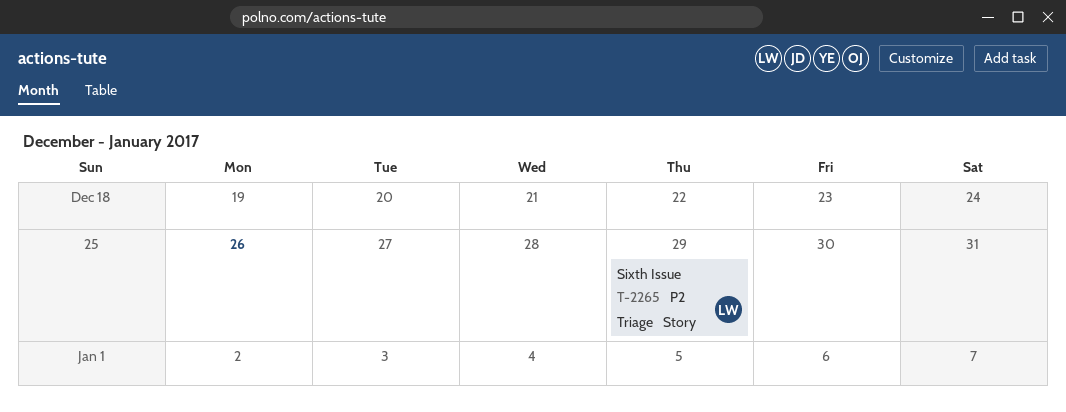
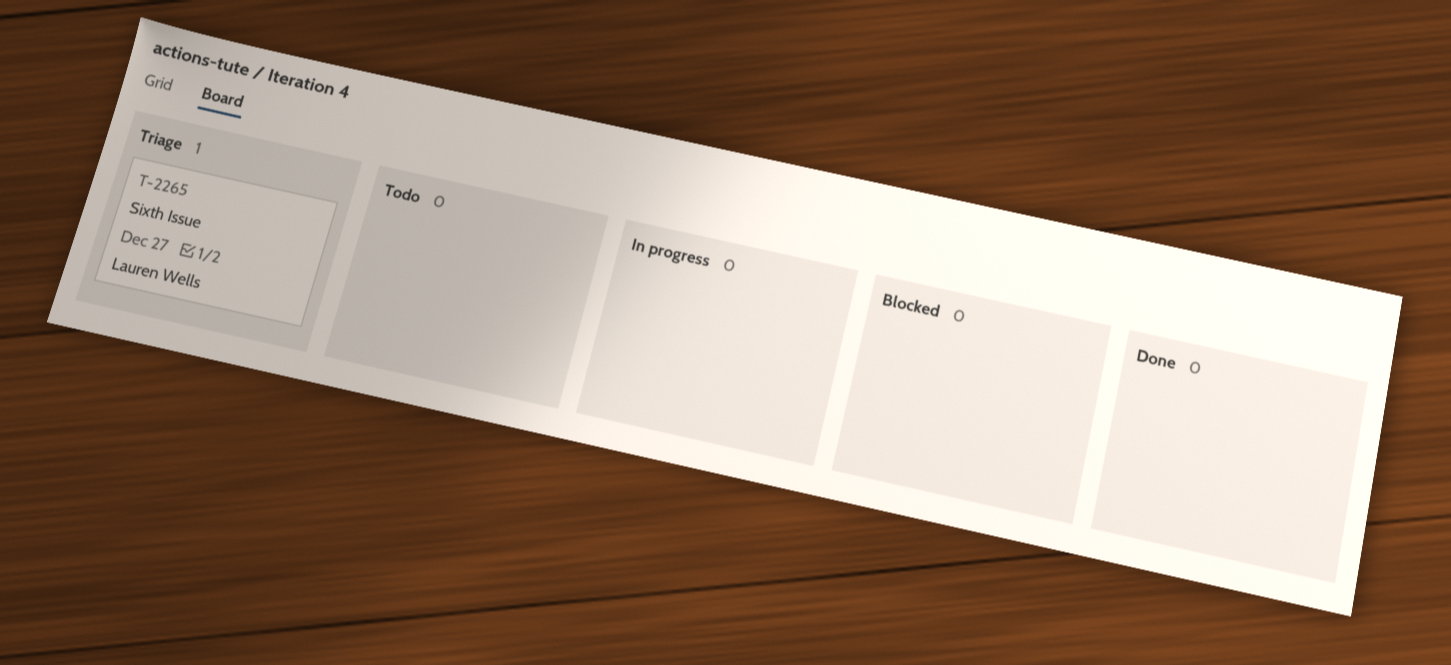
T-2265, due: Dec 29 -> Dec 27

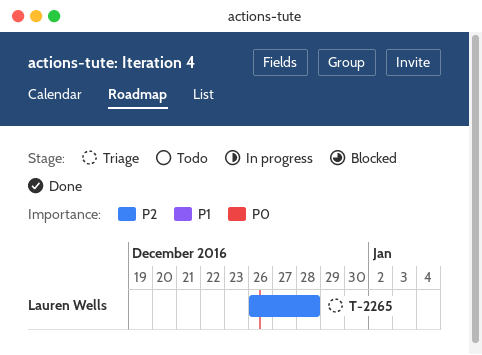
T-2265, due: Dec 27 -> Dec 28

